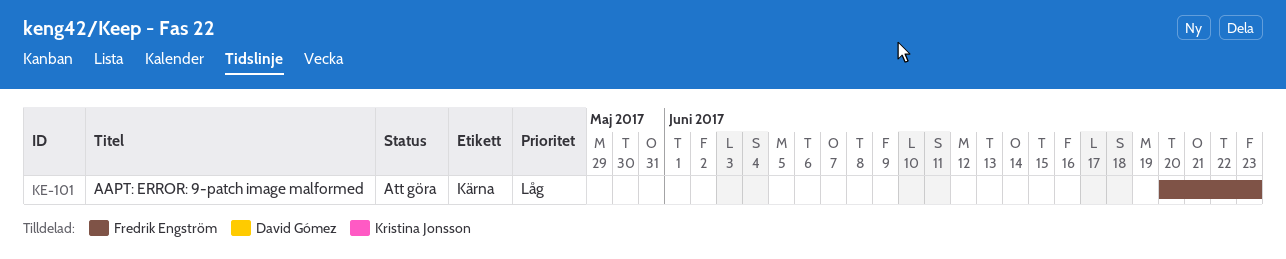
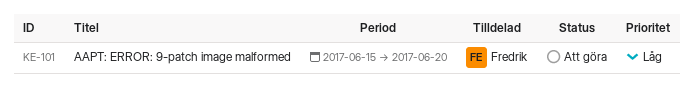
KE-101, start: Jun 20 -> Jun 15
KE-101, due: Jun 23 -> Jun 20

